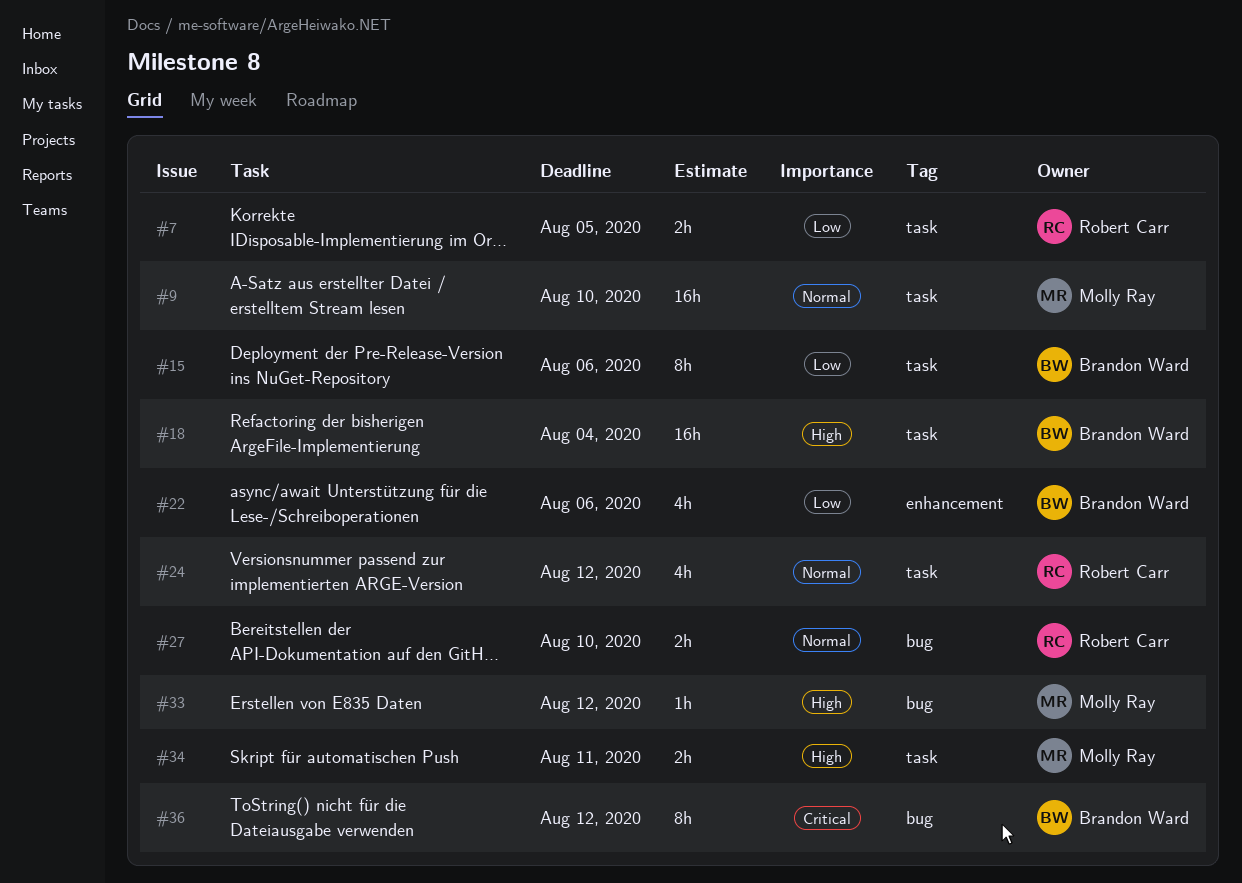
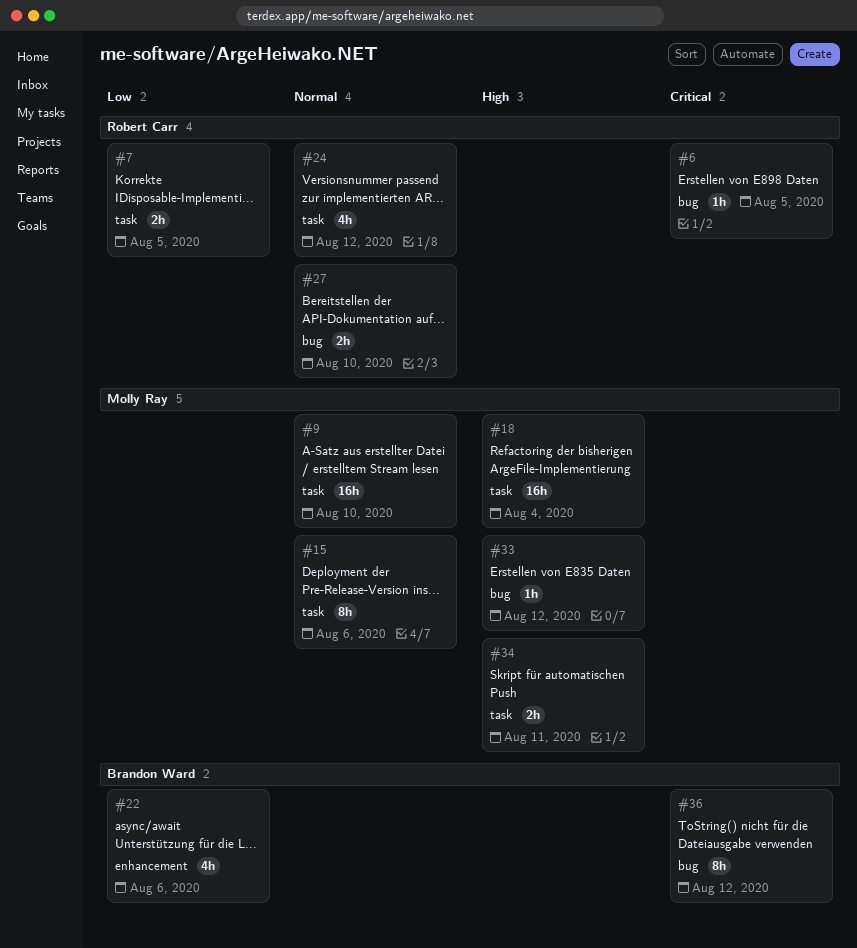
#6: none -> present
#15, owner: Brandon Ward -> Molly Ray
#15, priority: Low -> Normal
#18, owner: Brandon Ward -> Molly Ray

